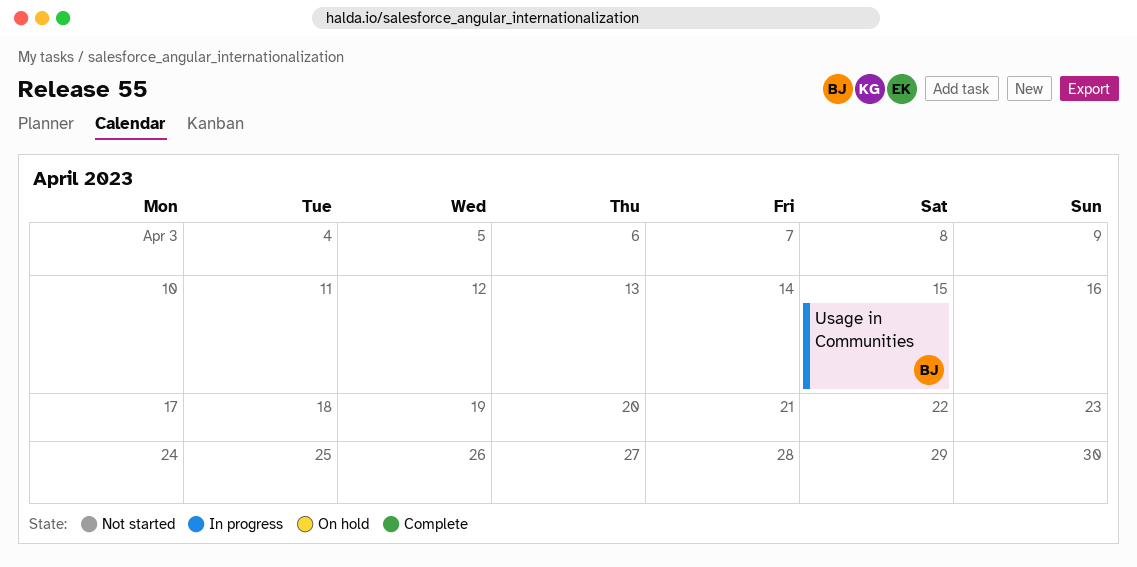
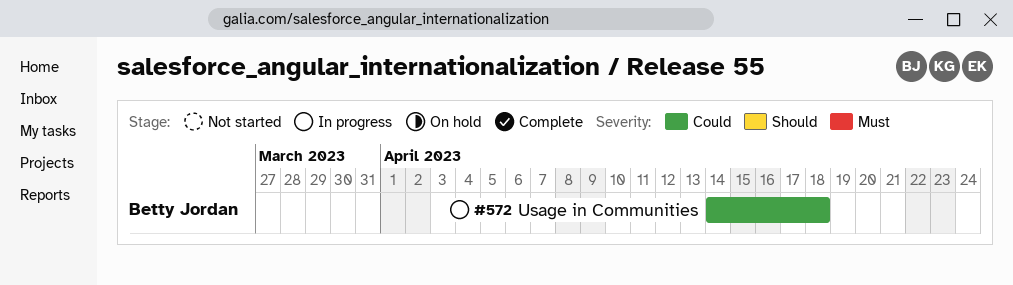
Usage in Communities, due: Apr 15 -> Apr 18

